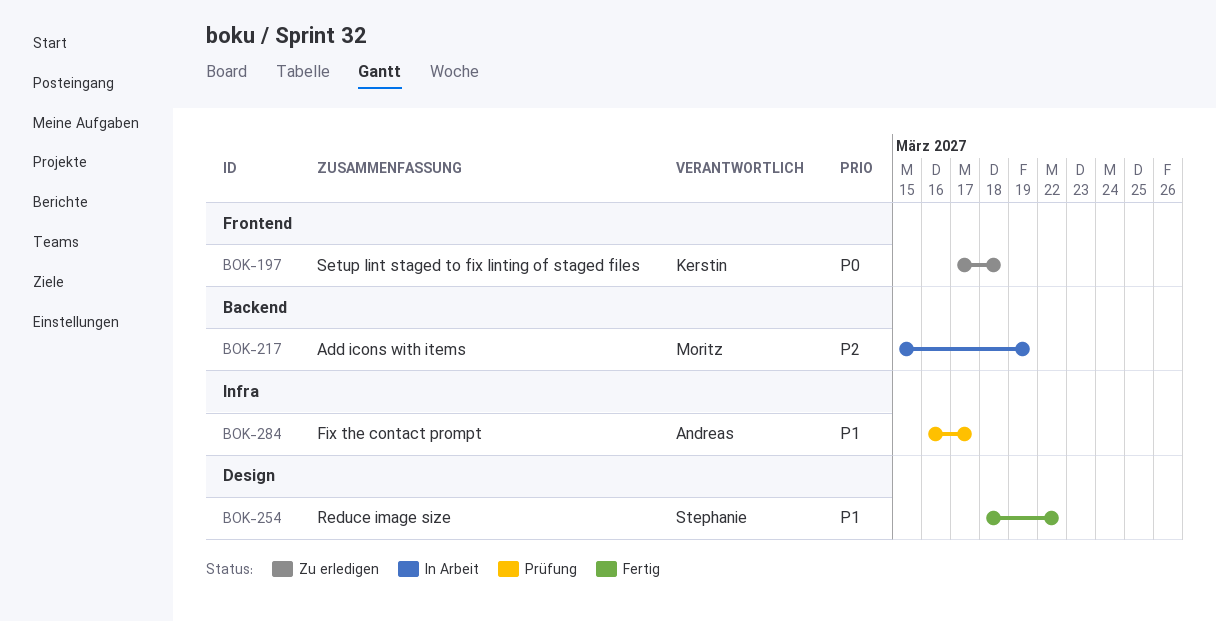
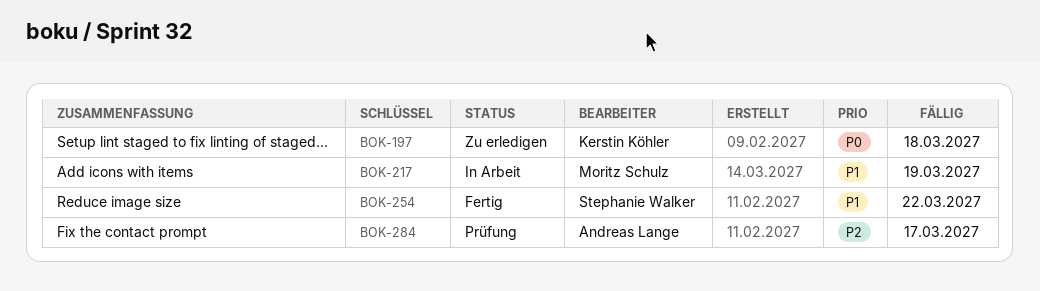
BOK-217, priority: P2 -> P1
BOK-284, priority: P1 -> P2

